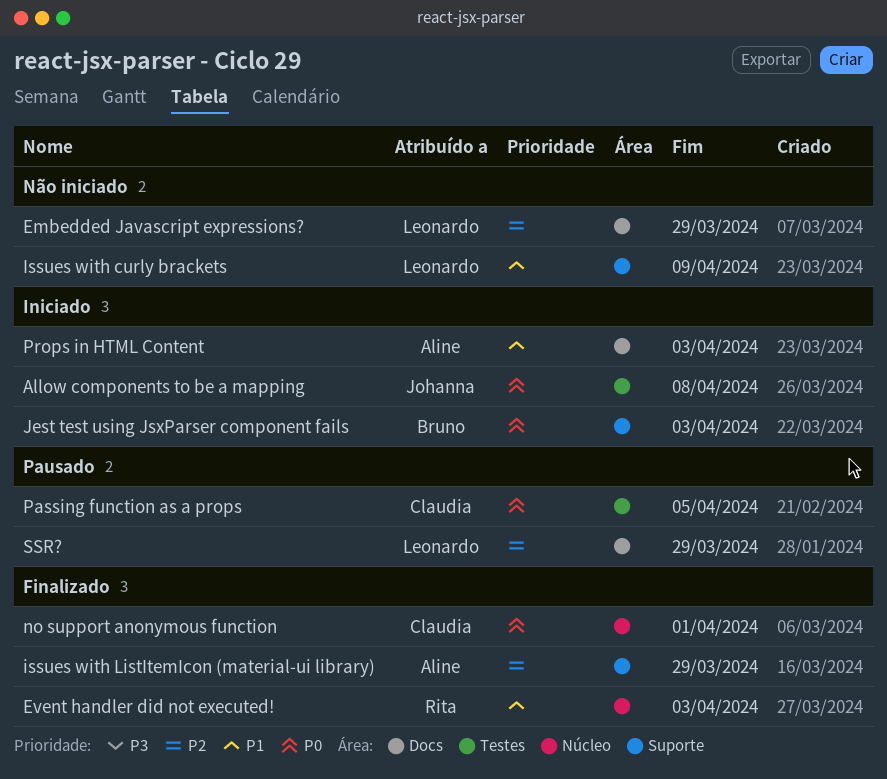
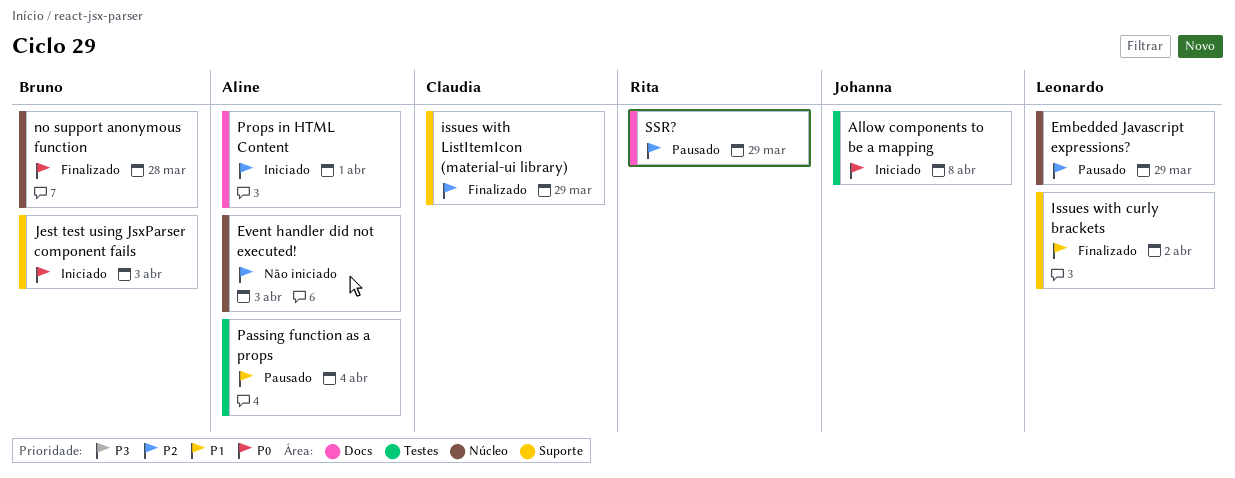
Embedded Javascript expressions?, status: Não iniciado -> Pausado
Embedded Javascript expressions?, label: Docs -> Núcleo
Event handler did not executed!, status: Finalizado -> Não iniciado
Event handler did not executed!, owner: Rita -> Aline
Event handler did not executed!, priority: P1 -> P2
Issues with curly brackets, status: Não iniciado -> Finalizado
Issues with curly brackets, due: Apr 9 -> Apr 2
issues with ListItemIcon (material-ui library), owner: Aline -> Claudia
no support anonymous function, owner: Claudia -> Bruno
no support anonymous function, due: Apr 1 -> Mar 28
Passing function as a props, owner: Claudia -> Aline
Passing function as a props, priority: P0 -> P1
Passing function as a props, due: Apr 5 -> Apr 4
Props in HTML Content, priority: P1 -> P2
Props in HTML Content, due: Apr 3 -> Apr 1
SSR?, owner: Leonardo -> Rita

